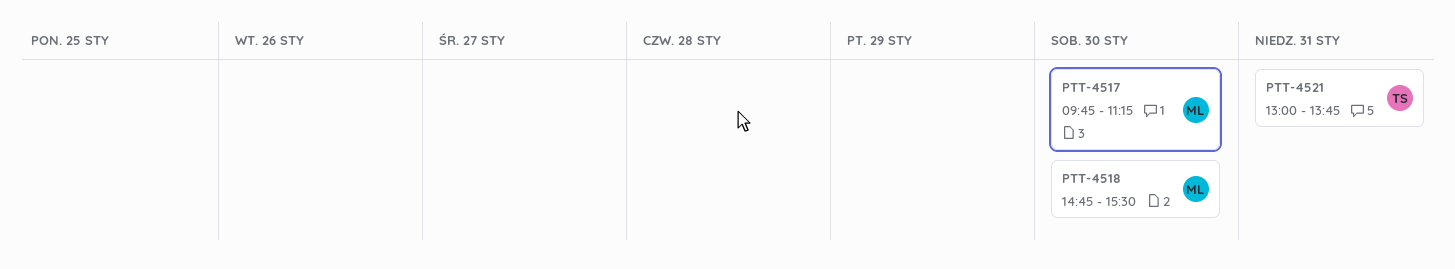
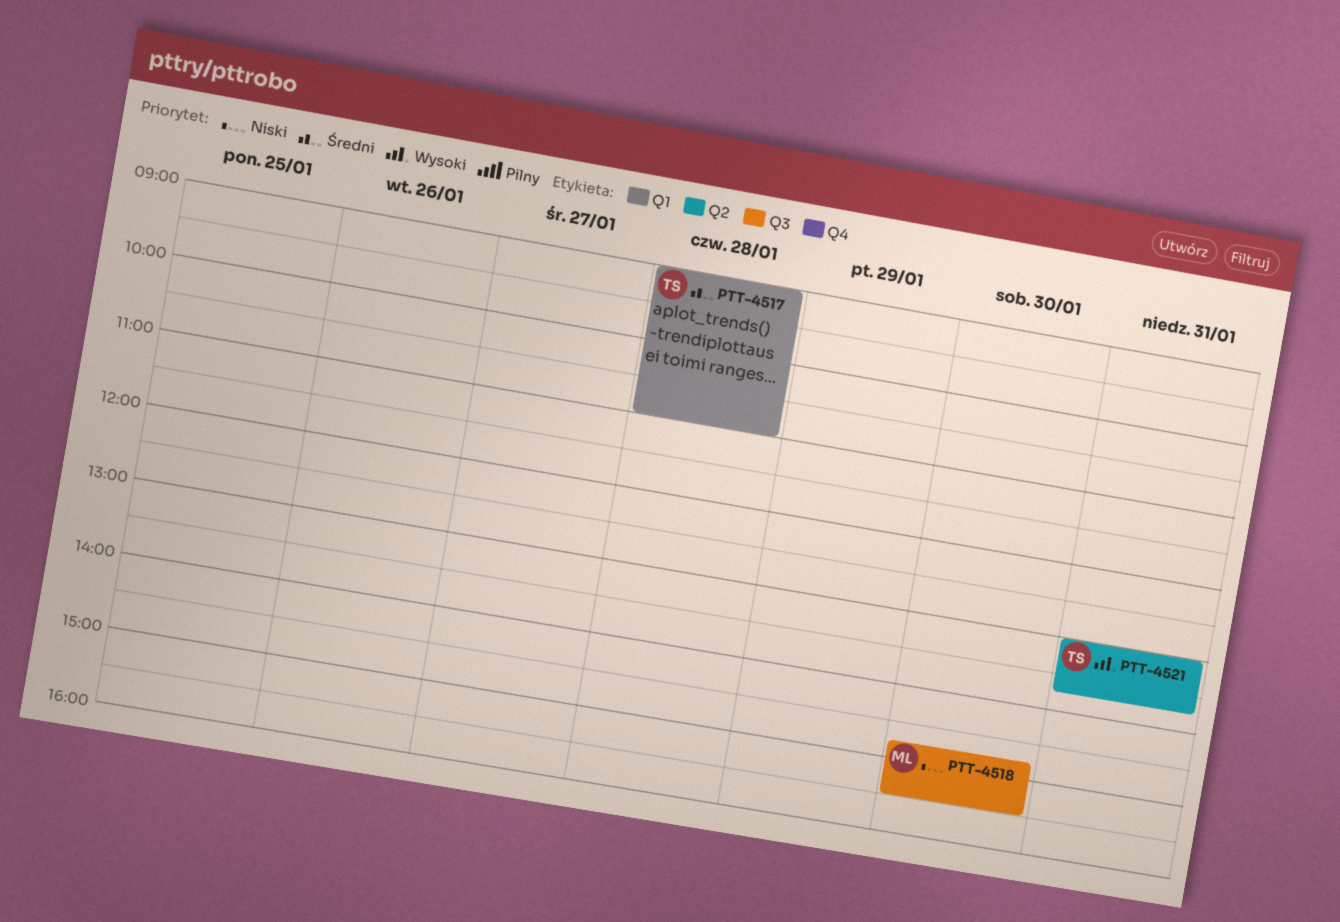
PTT-4517, owner: ML -> TS
PTT-4517, day: Jan 30 -> Jan 28
PTT-4517, begins: 09:45 -> 09:00
PTT-4517, ends: 11:15 -> 11:00

